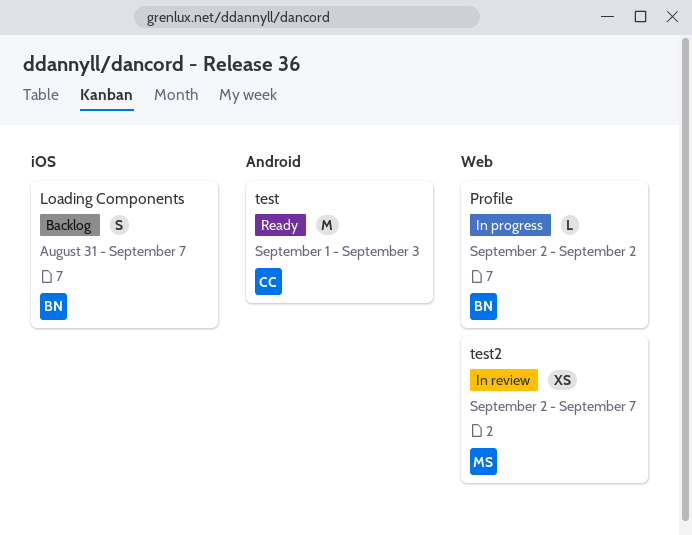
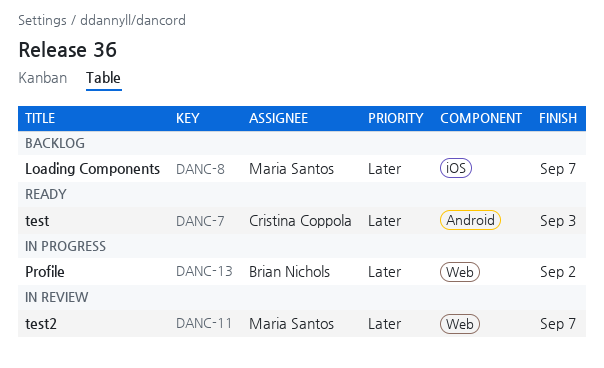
Loading Components, owner: Brian Nichols -> Maria Santos

